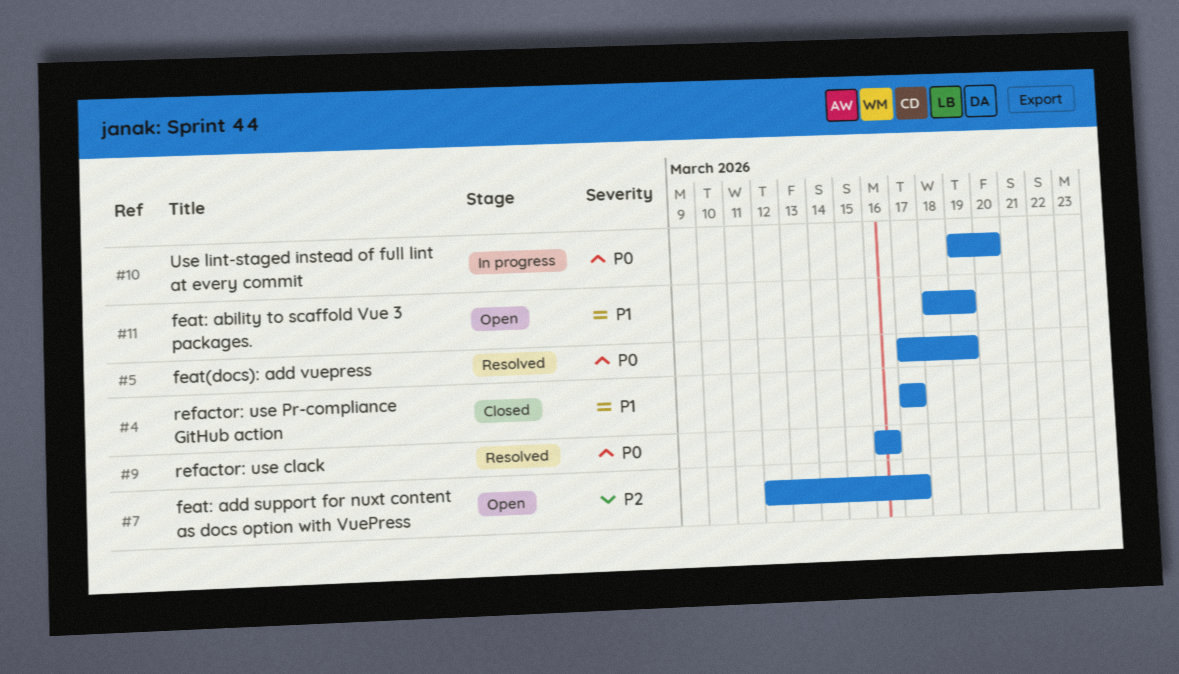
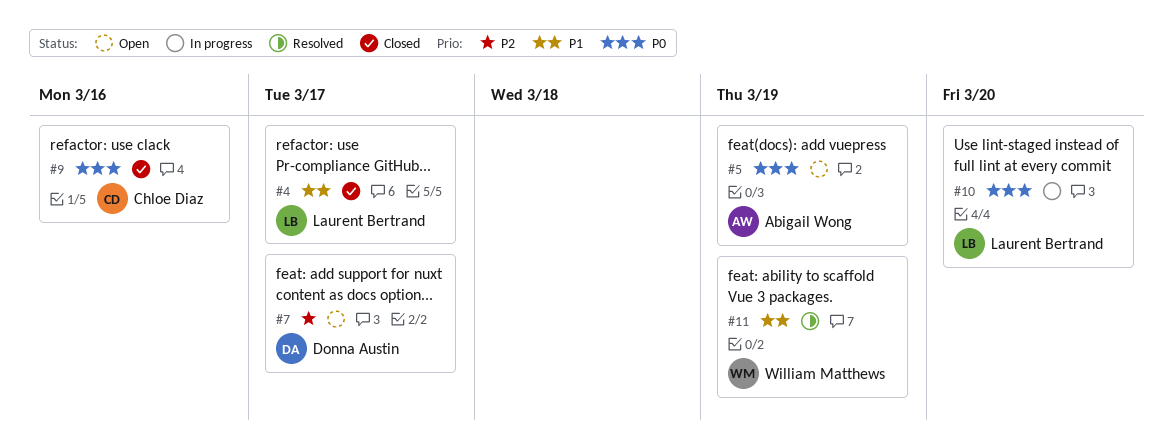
#5, status: Resolved -> Open
#9, status: Resolved -> Closed
#11, status: Open -> Resolved

